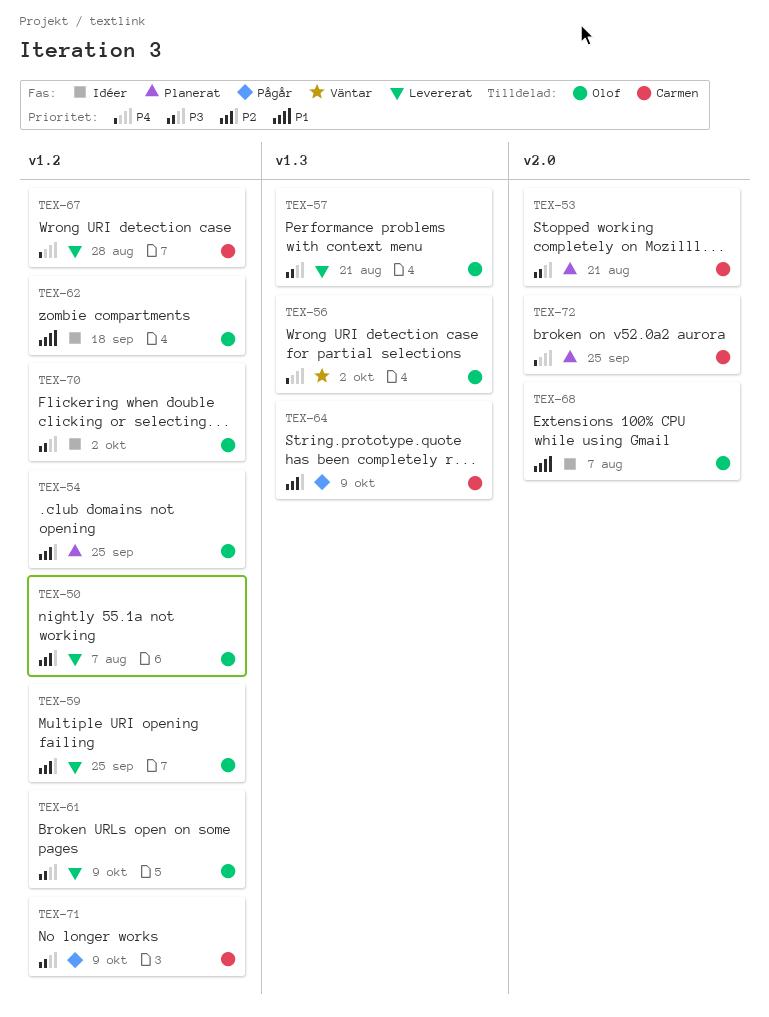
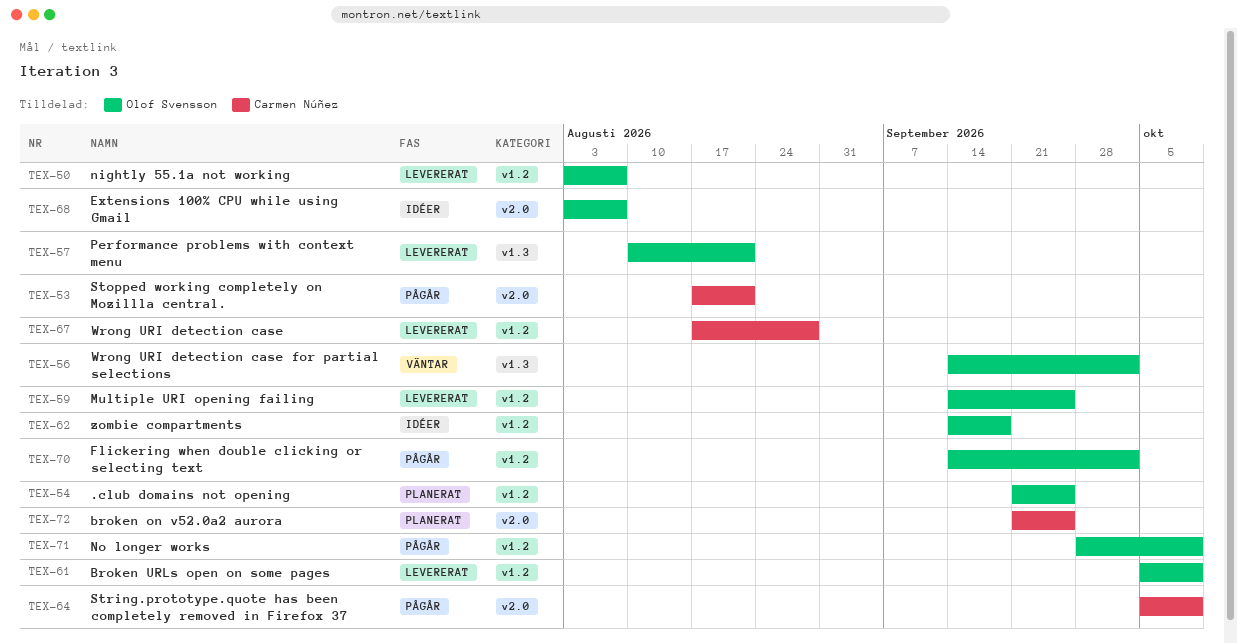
TEX-53, status: Planerat -> Pågår
TEX-64, label: v1.3 -> v2.0
TEX-70, status: Idéer -> Pågår
TEX-71, owner: Carmen Núñez -> Olof Svensson

